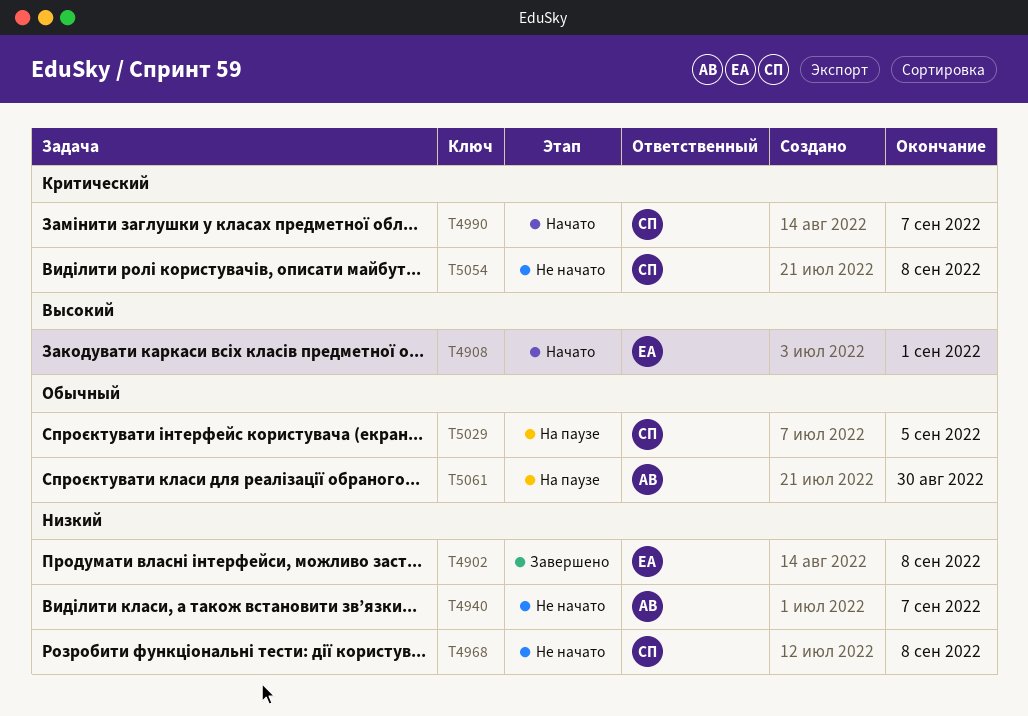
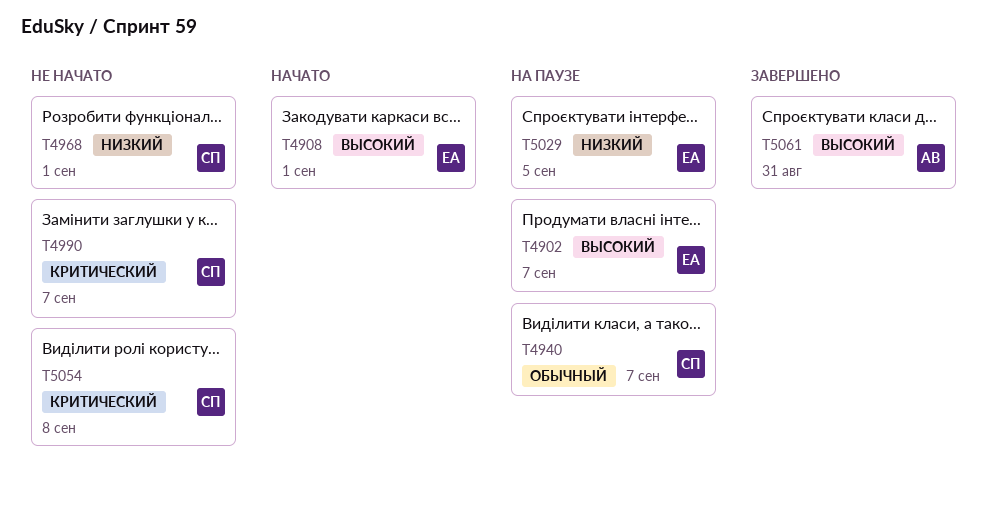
T4902, status: Завершено -> На паузе
T4902, priority: Низкий -> Высокий
T4902, due: Sep 8 -> Sep 7
T4940, status: Не начато -> На паузе
T4940, owner: АВ -> СП
T4940, priority: Низкий -> Обычный
T4968, due: Sep 8 -> Sep 1
T4990, status: Начато -> Не начато
T5029, owner: СП -> ЕА
T5029, priority: Обычный -> Низкий
T5061, status: На паузе -> Завершено
T5061, priority: Обычный -> Высокий
T5061, due: Aug 30 -> Aug 31

